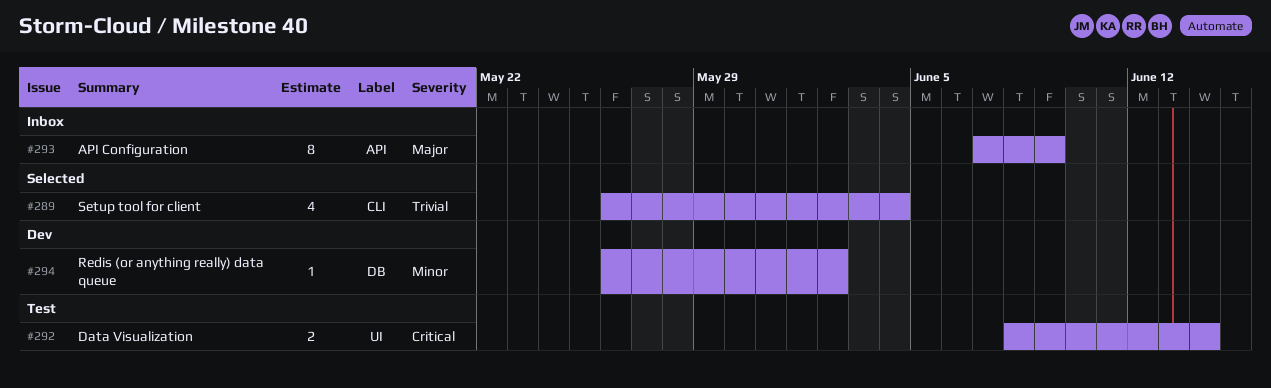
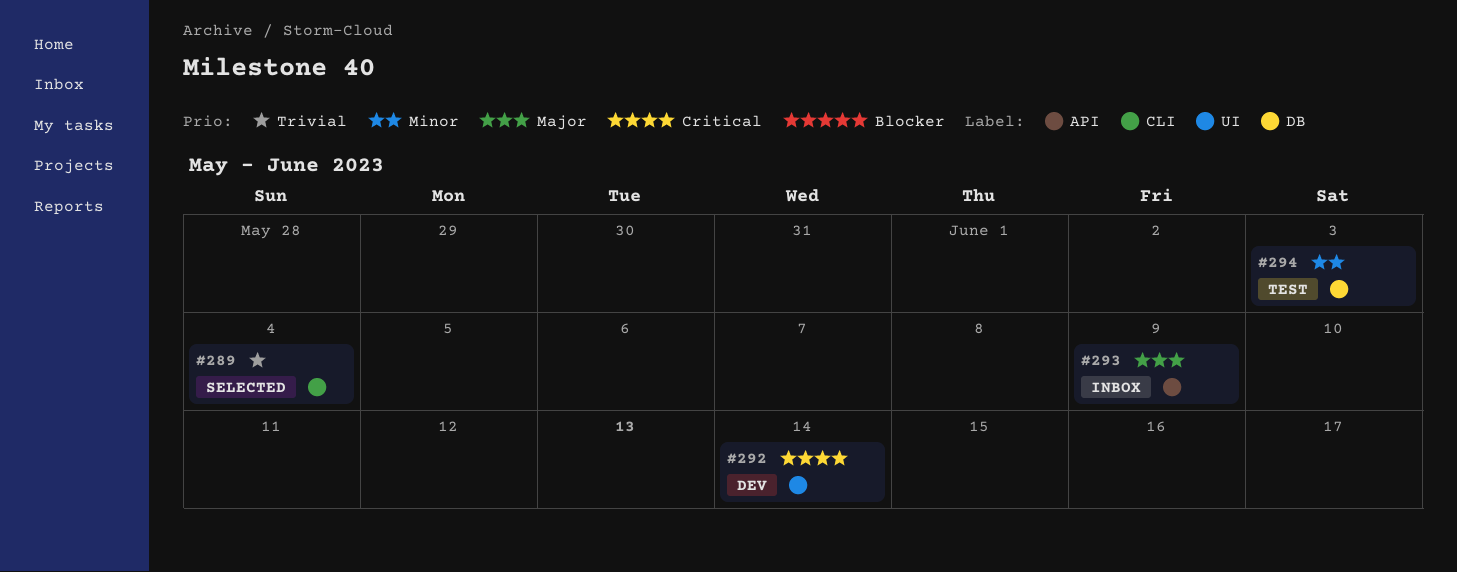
#292, status: Test -> Dev
#294, status: Dev -> Test
#294, due: Jun 2 -> Jun 3

